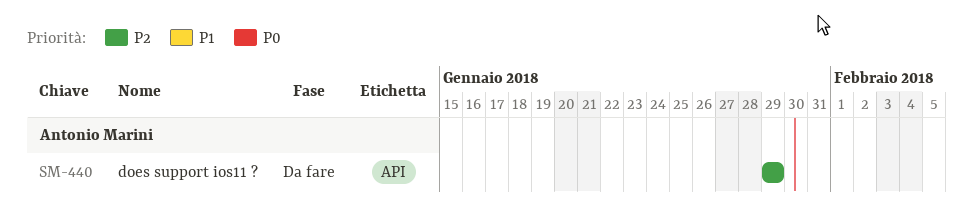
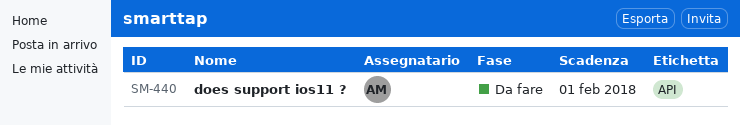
SM-440, due: Jan 29 -> Feb 1

